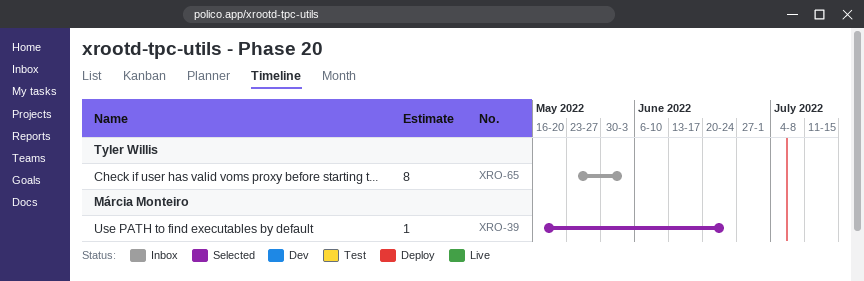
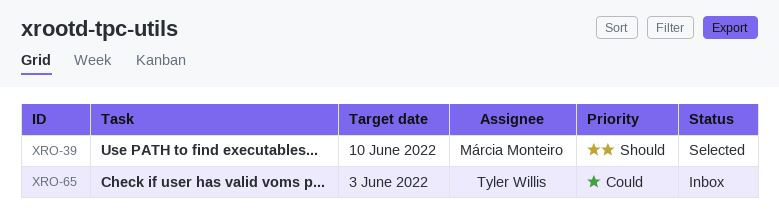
XRO-39, due: Jun 24 -> Jun 10

